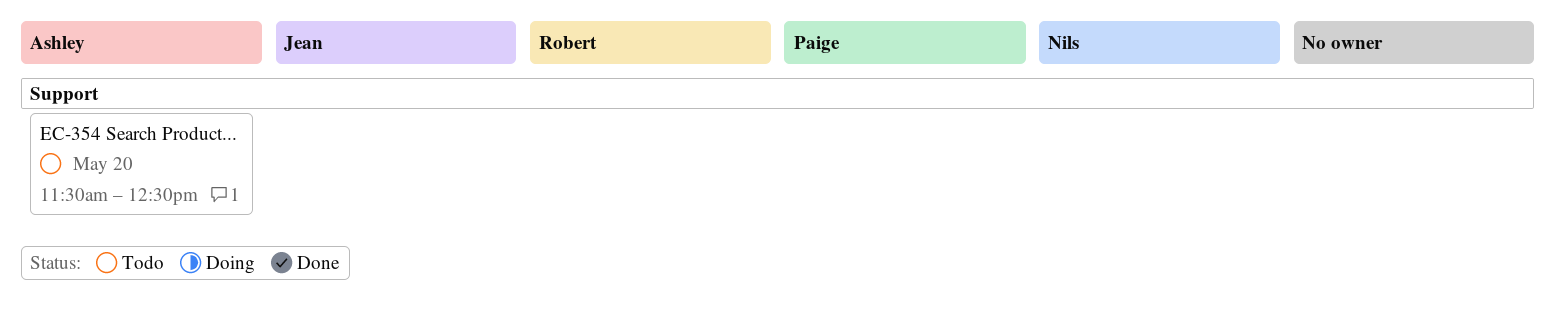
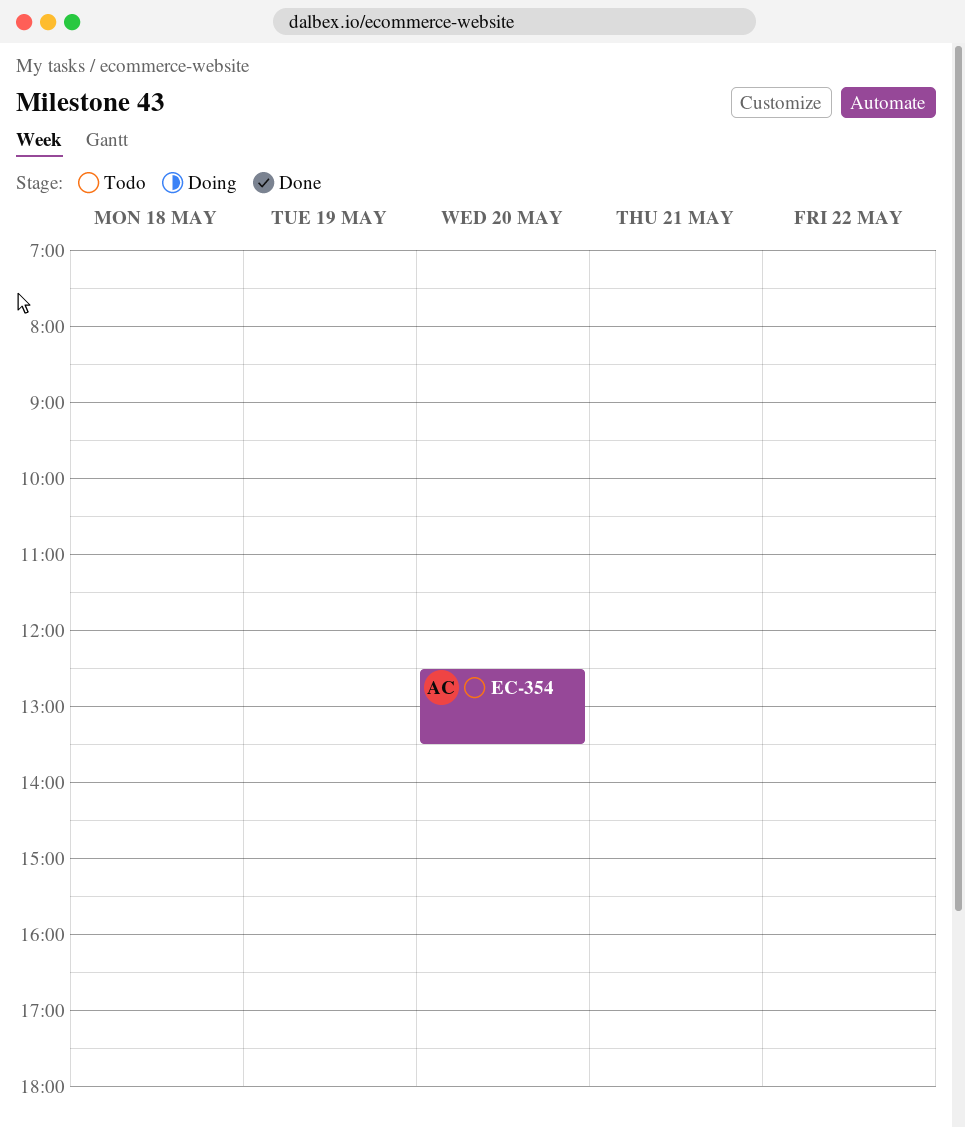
EC-354, begins: 11:30 -> 12:30
EC-354, ends: 12:30 -> 13:30

